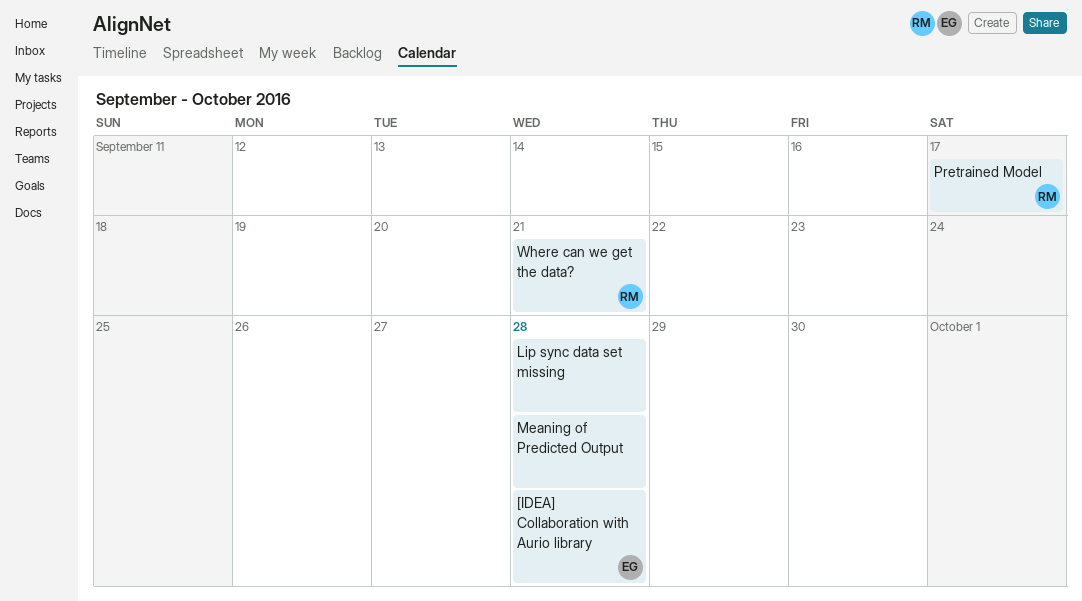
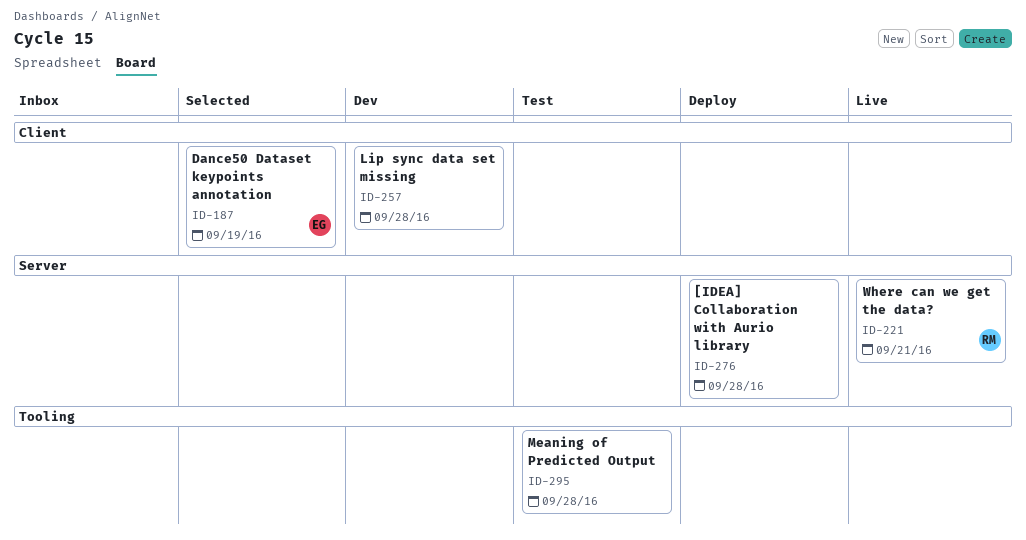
[IDEA] Collaboration with Aurio library, owner: EG -> none
Dance50 Dataset keypoints annotation: none -> present
Pretrained Model: present -> none

